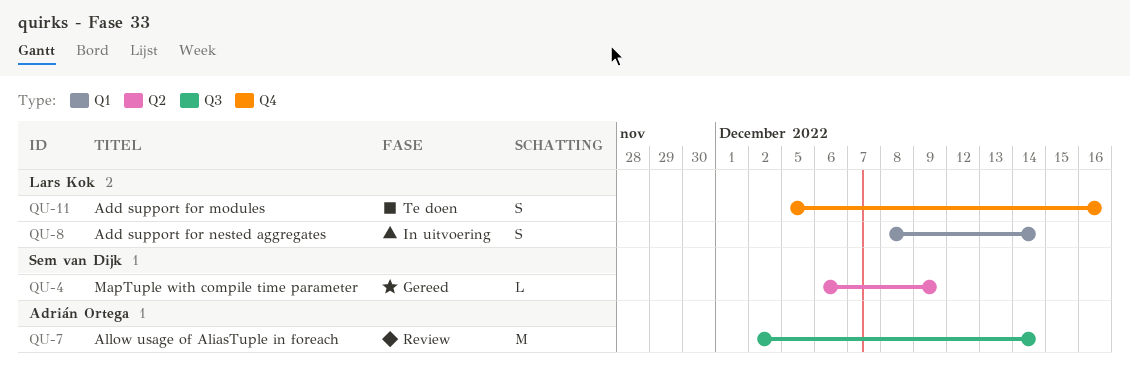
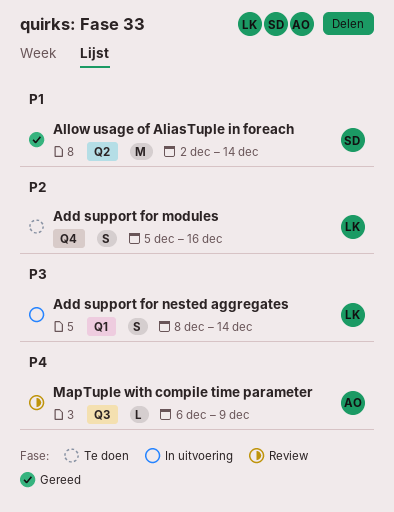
Allow usage of AliasTuple in foreach, status: Review -> Gereed
Allow usage of AliasTuple in foreach, owner: Adrián Ortega -> Sem van Dijk
Allow usage of AliasTuple in foreach, label: Q3 -> Q2
MapTuple with compile time parameter, status: Gereed -> Review
MapTuple with compile time parameter, owner: Sem van Dijk -> Adrián Ortega
MapTuple with compile time parameter, label: Q2 -> Q3

